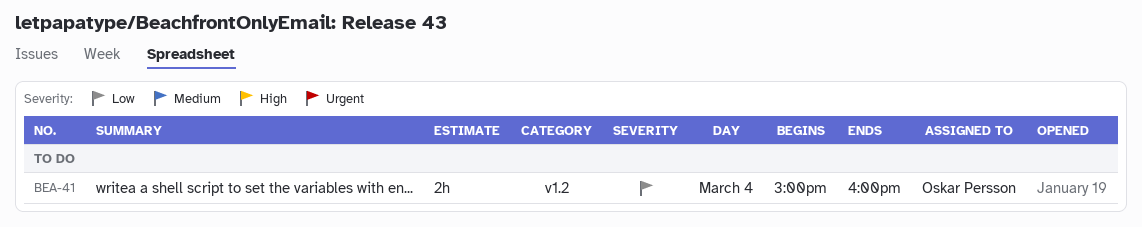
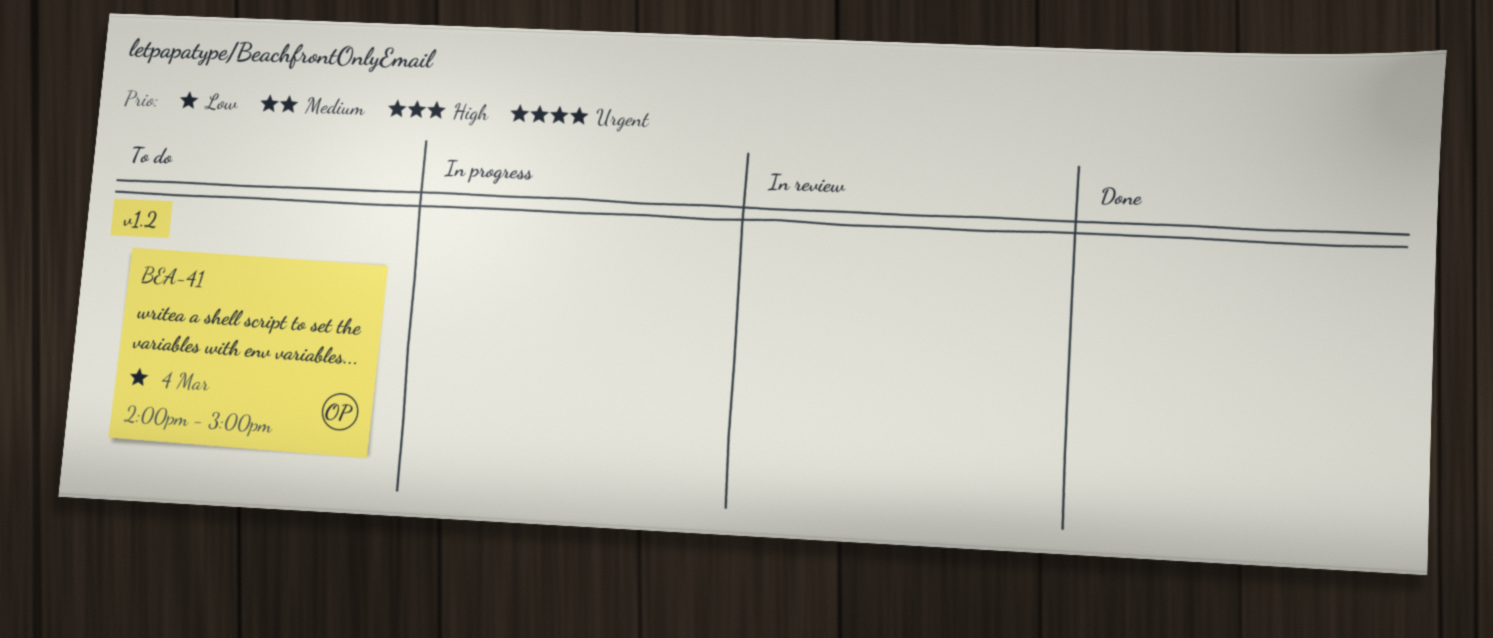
BEA-41, begins: 15:00 -> 14:00
BEA-41, ends: 16:00 -> 15:00

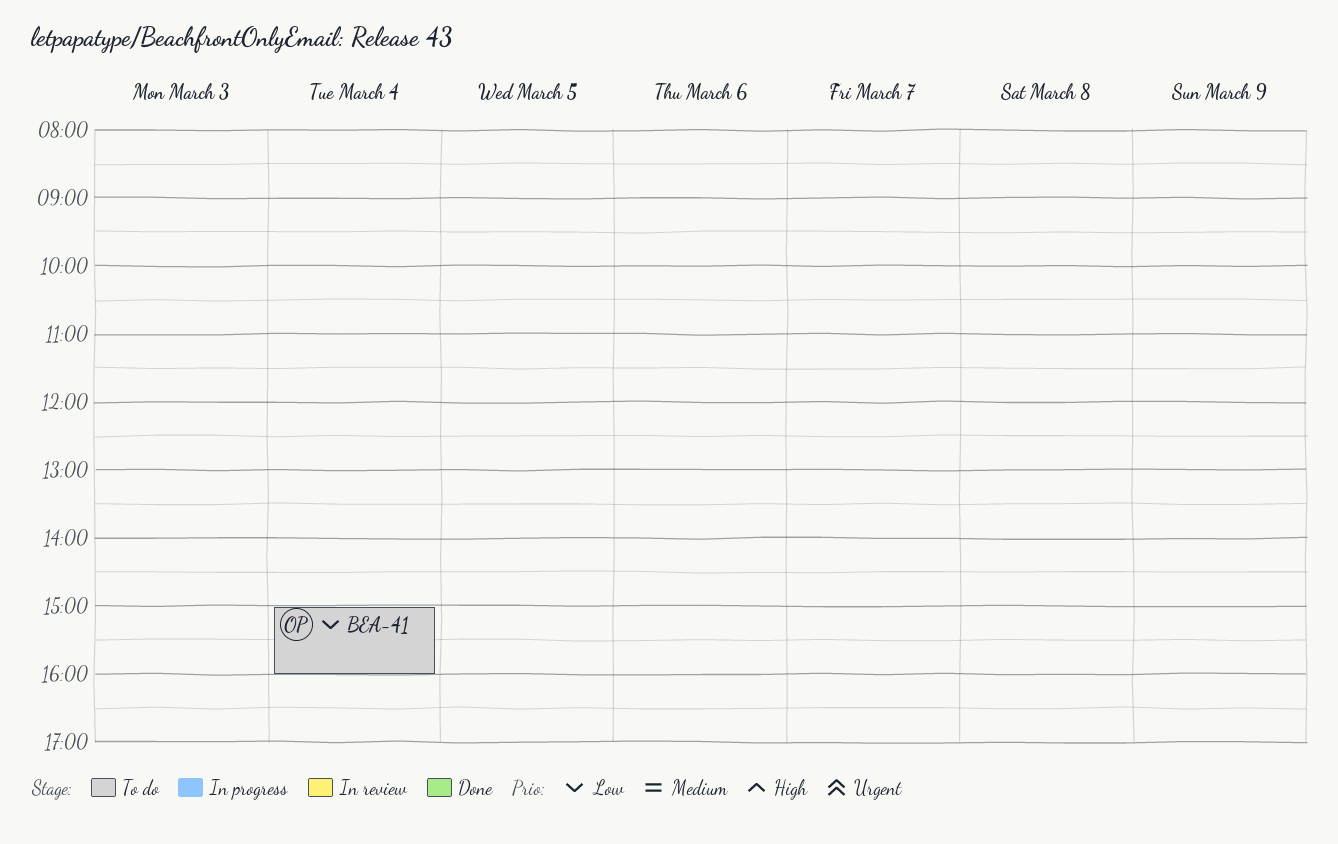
BEA-41, begins: 14:00 -> 15:00
BEA-41, ends: 15:00 -> 16:00

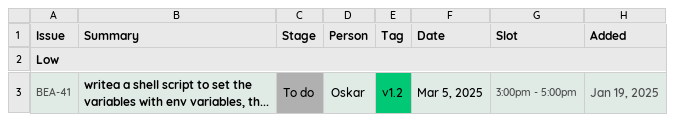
BEA-41, day: Mar 4 -> Mar 5
BEA-41, ends: 16:00 -> 17:00

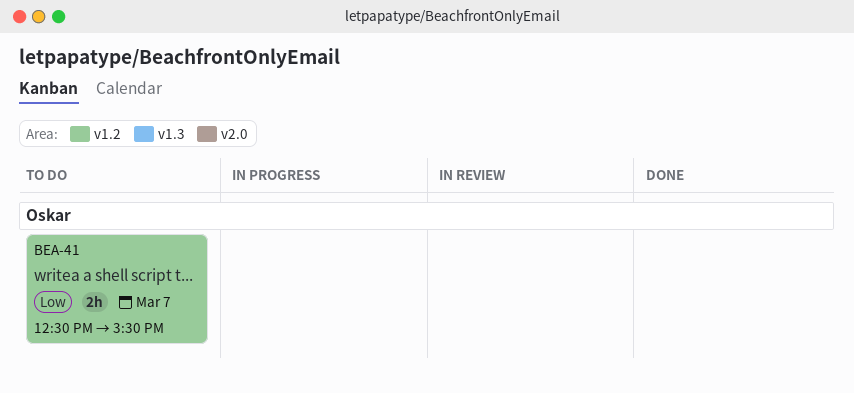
BEA-41, day: Mar 5 -> Mar 7
BEA-41, begins: 15:00 -> 12:30
BEA-41, ends: 17:00 -> 15:30

